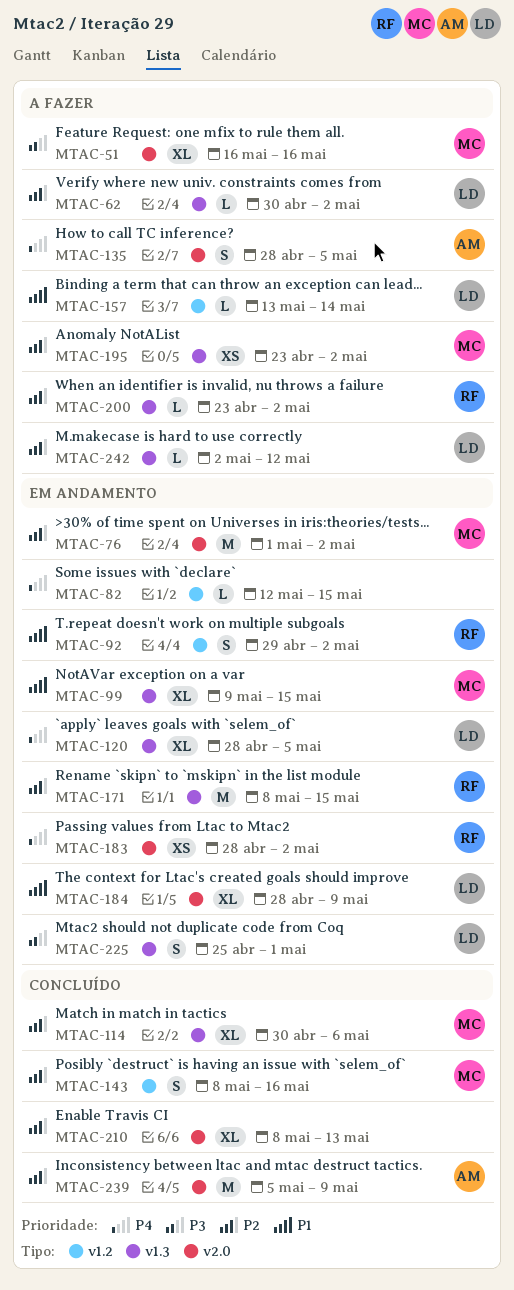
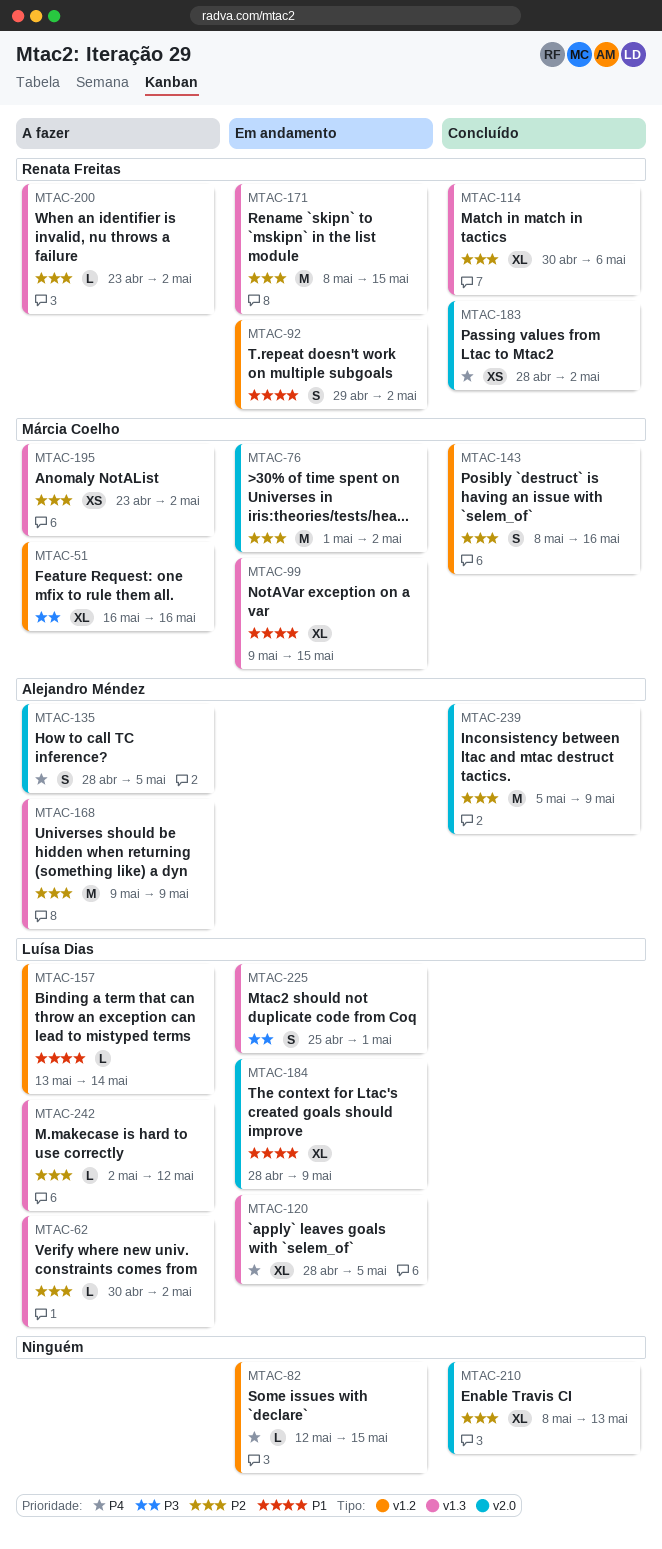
MTAC-51, label: v2.0 -> v1.2
MTAC-114, owner: Márcia Coelho -> Renata Freitas
MTAC-168: none -> present
MTAC-183, status: Em andamento -> Concluído

